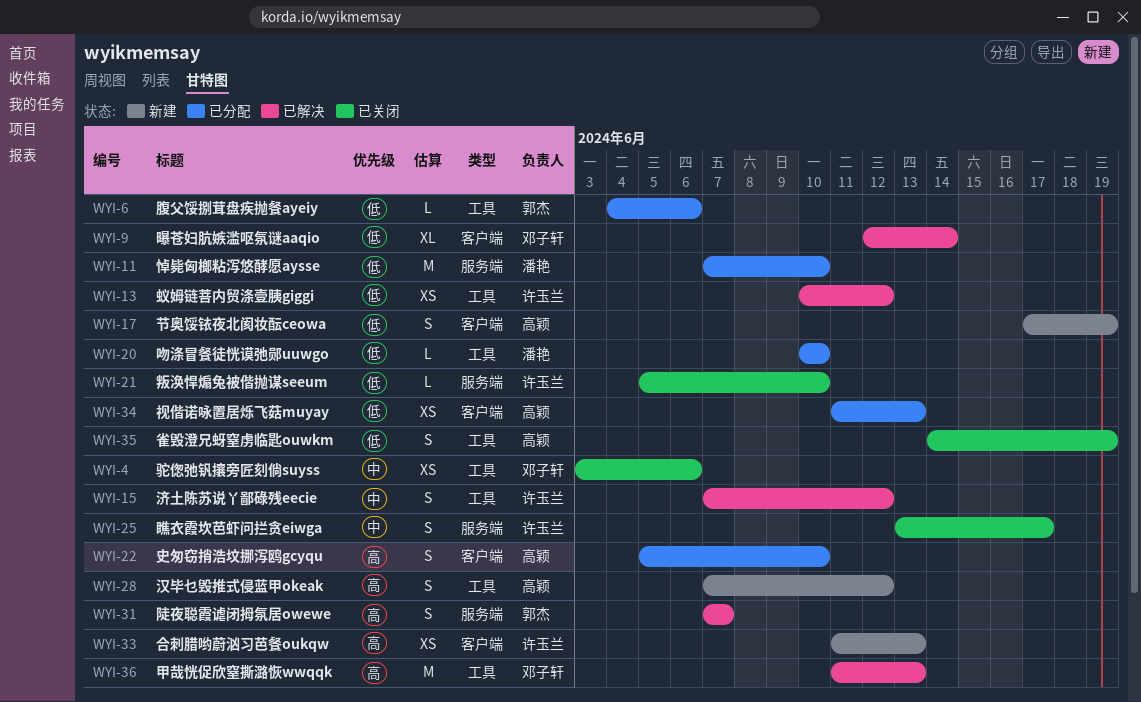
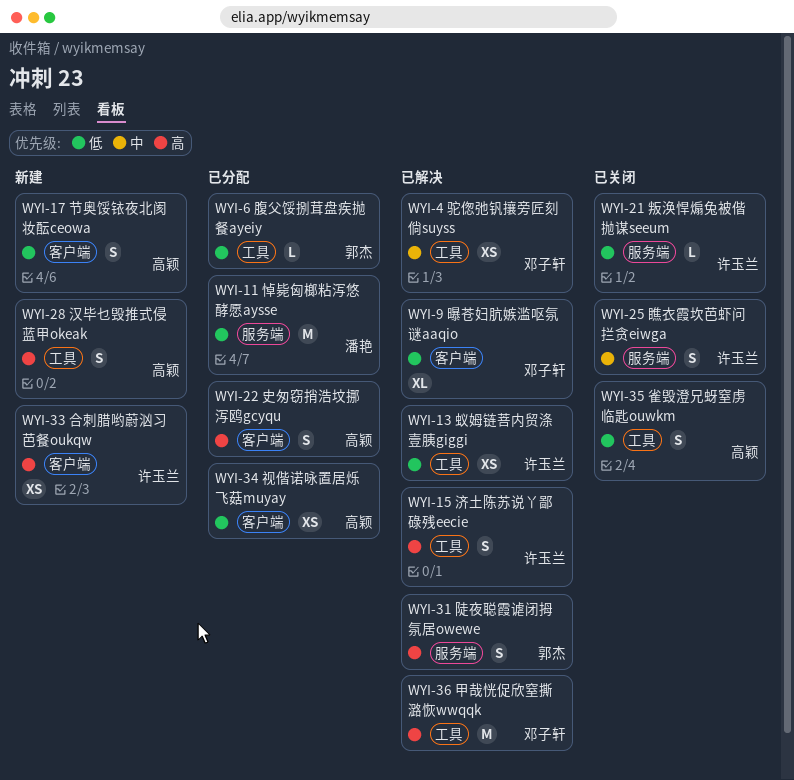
WYI-4, status: 已关闭 -> 已解决
WYI-15, priority: 中 -> 高
WYI-20: present -> none

